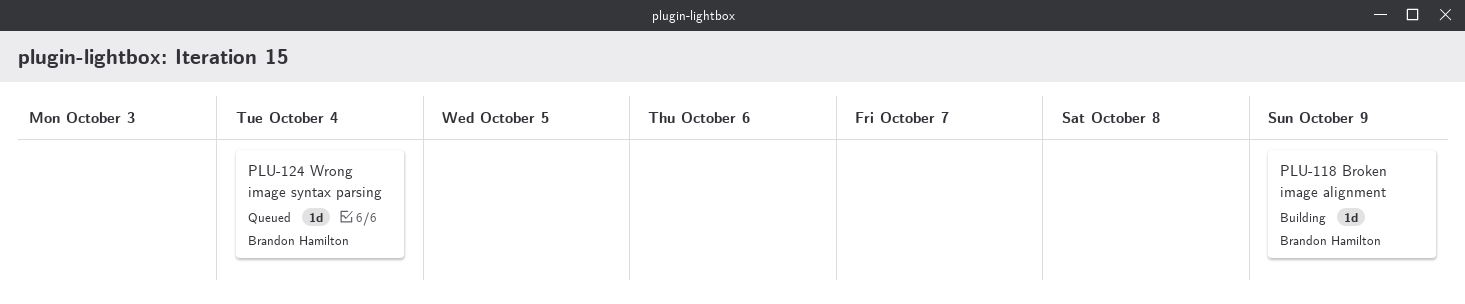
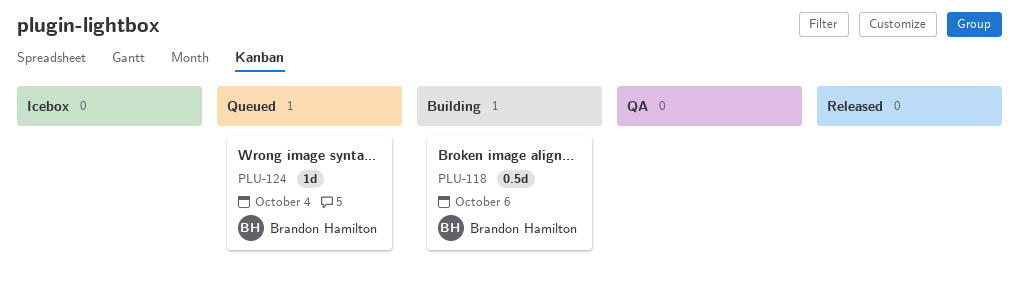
PLU-118, estimate: 1d -> 0.5d
PLU-118, due: Oct 9 -> Oct 6

